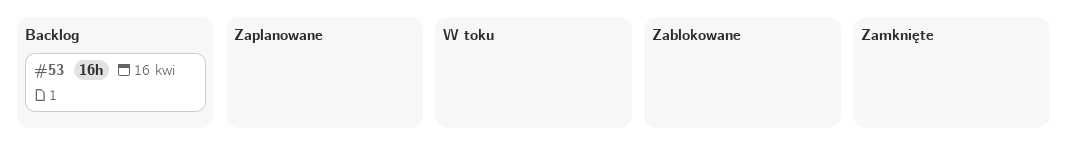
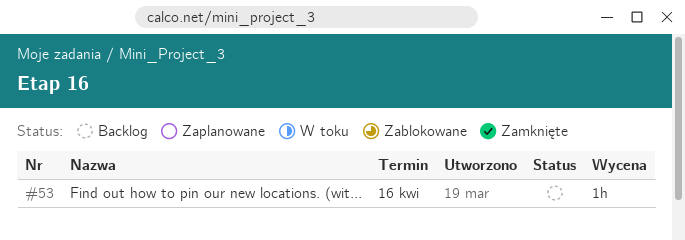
#53, estimate: 16h -> 1h

